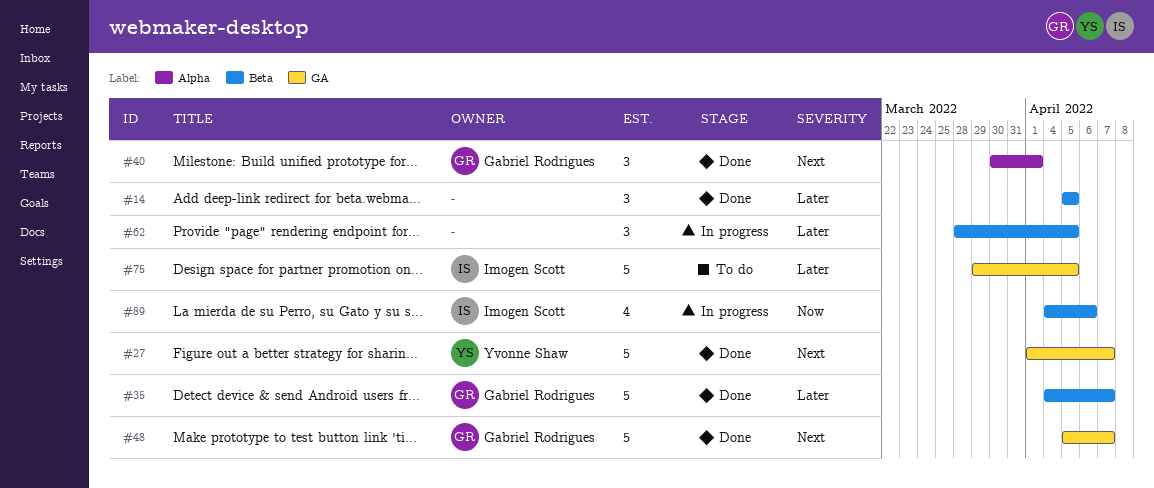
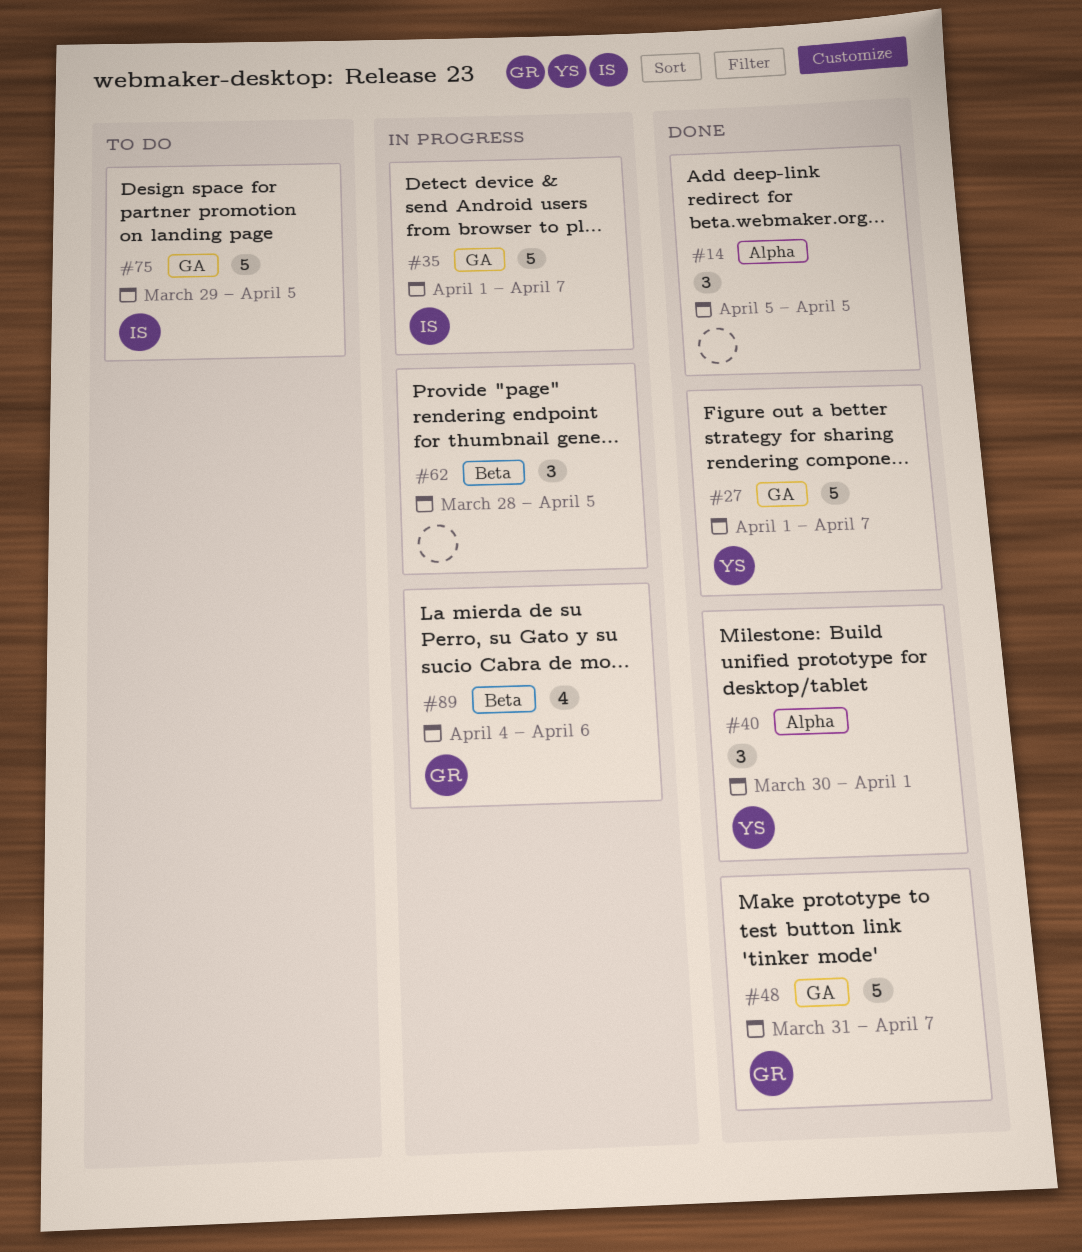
#14, label: Beta -> Alpha
#35, status: Done -> In progress
#35, owner: Gabriel Rodrigues -> Imogen Scott
#35, label: Beta -> GA
#35, start: Apr 4 -> Apr 1
#40, owner: Gabriel Rodrigues -> Yvonne Shaw
#48, start: Apr 5 -> Mar 31
#89, owner: Imogen Scott -> Gabriel Rodrigues

